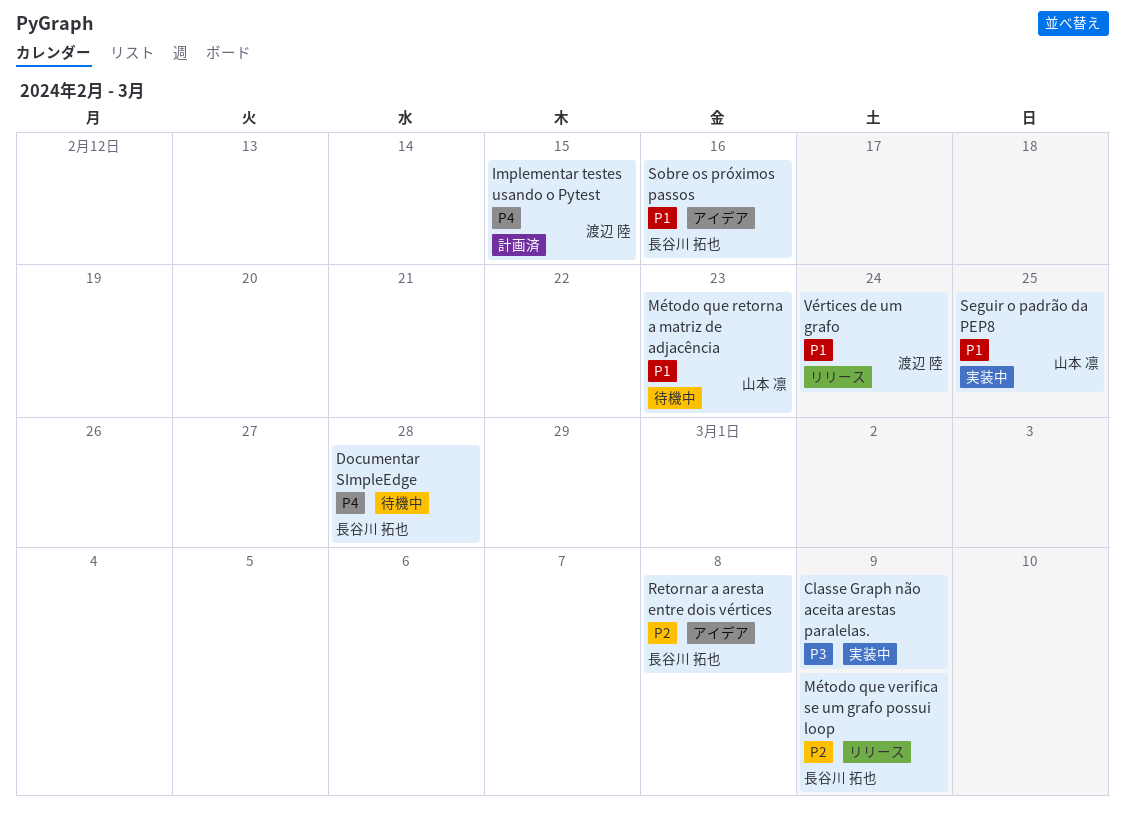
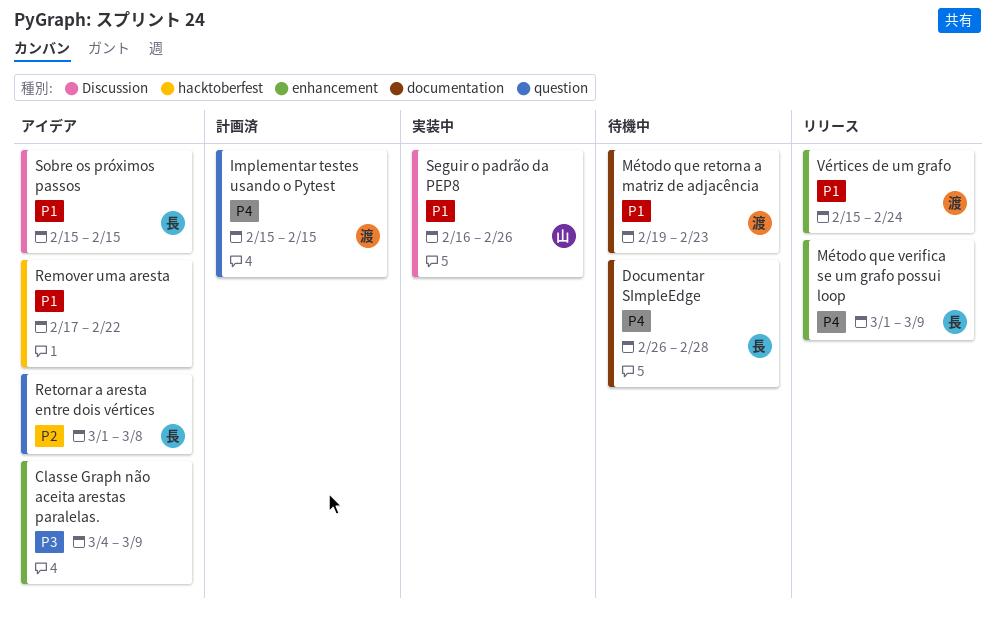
Classe Graph não aceita arestas paralelas., status: 実装中 -> アイデア
Método que retorna a matriz de adjacência, owner: 山本 凛 -> 渡辺 陸
Método que verifica se um grafo possui loop, priority: P2 -> P4
Remover uma aresta: none -> present
Seguir o padrão da PEP8, due: Feb 25 -> Feb 26
Sobre os próximos passos, due: Feb 16 -> Feb 15

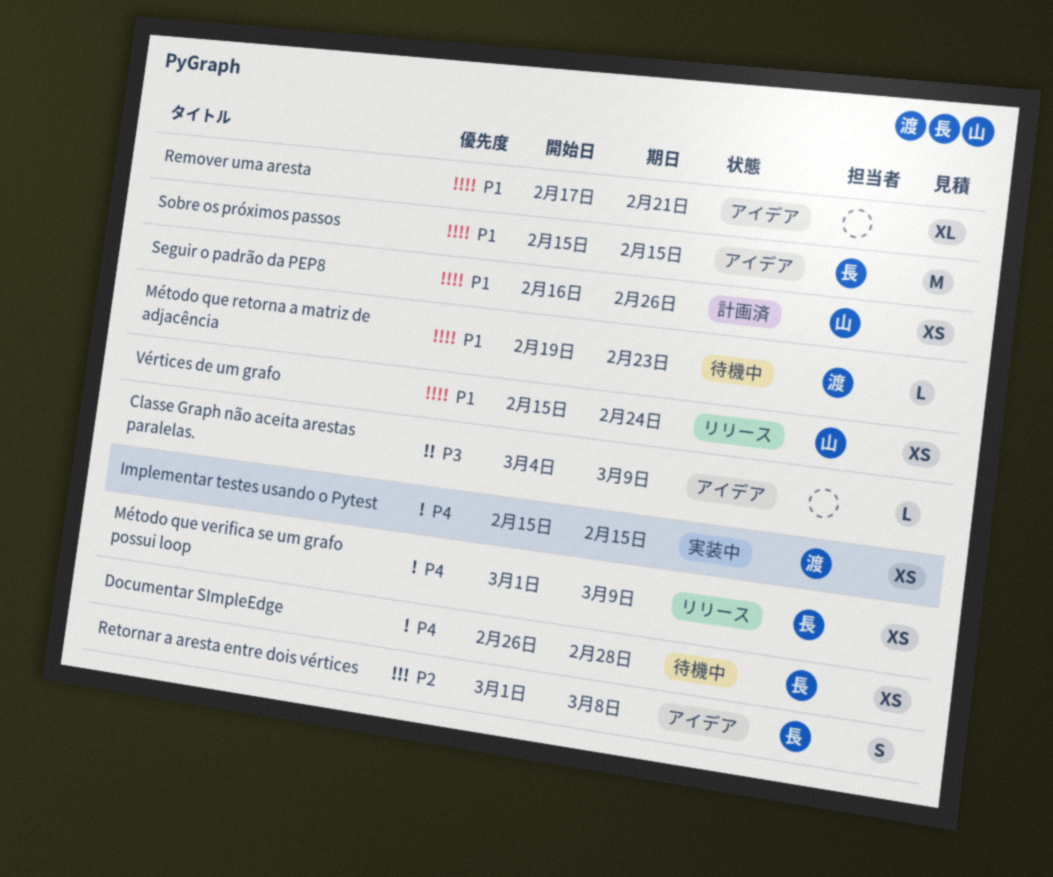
Implementar testes usando o Pytest, status: 計画済 -> 実装中
Remover uma aresta, due: Feb 22 -> Feb 21
Seguir o padrão da PEP8, status: 実装中 -> 計画済
Vértices de um grafo, owner: 渡 -> 山

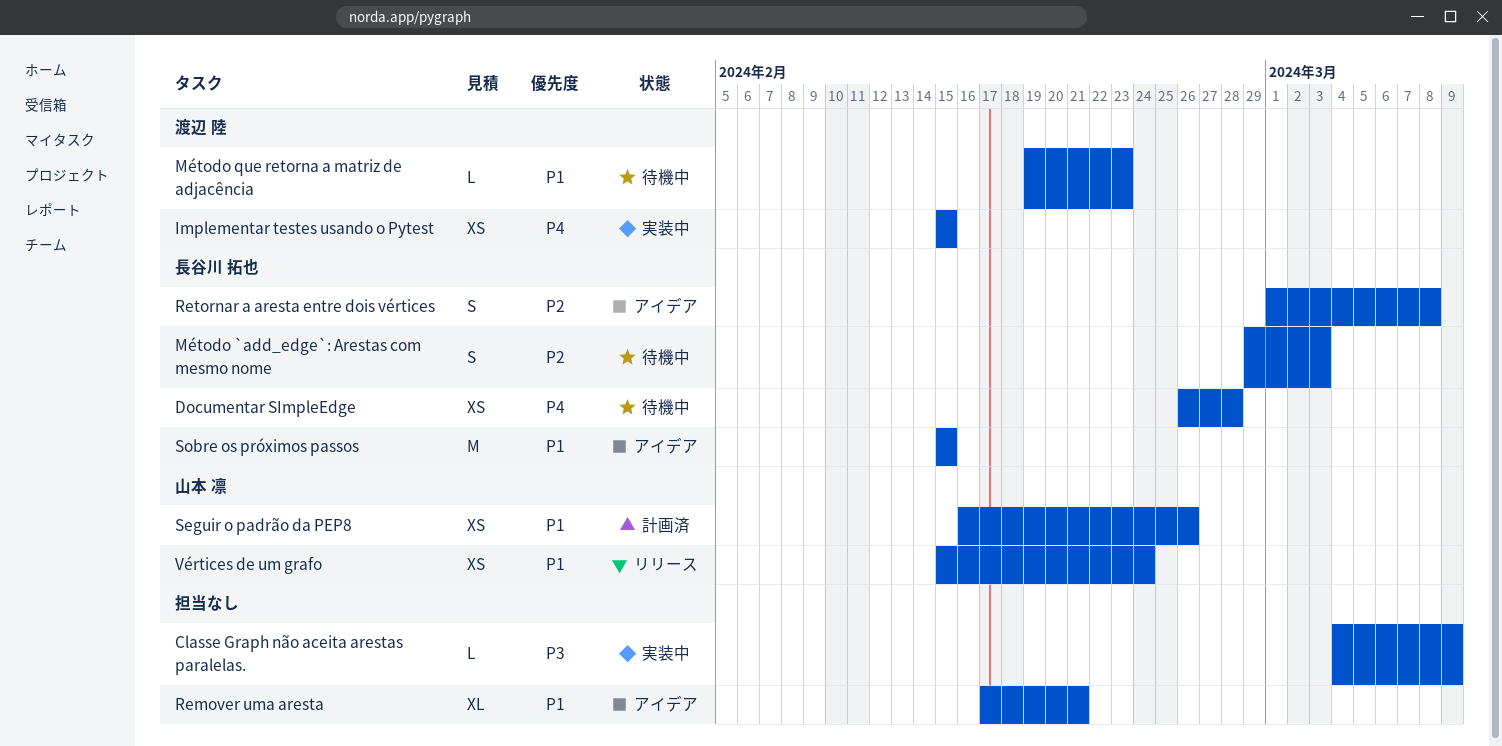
Classe Graph não aceita arestas paralelas., status: アイデア -> 実装中
Método `add_edge`: Arestas com mesmo nome: none -> present
Método que verifica se um grafo possui loop: present -> none

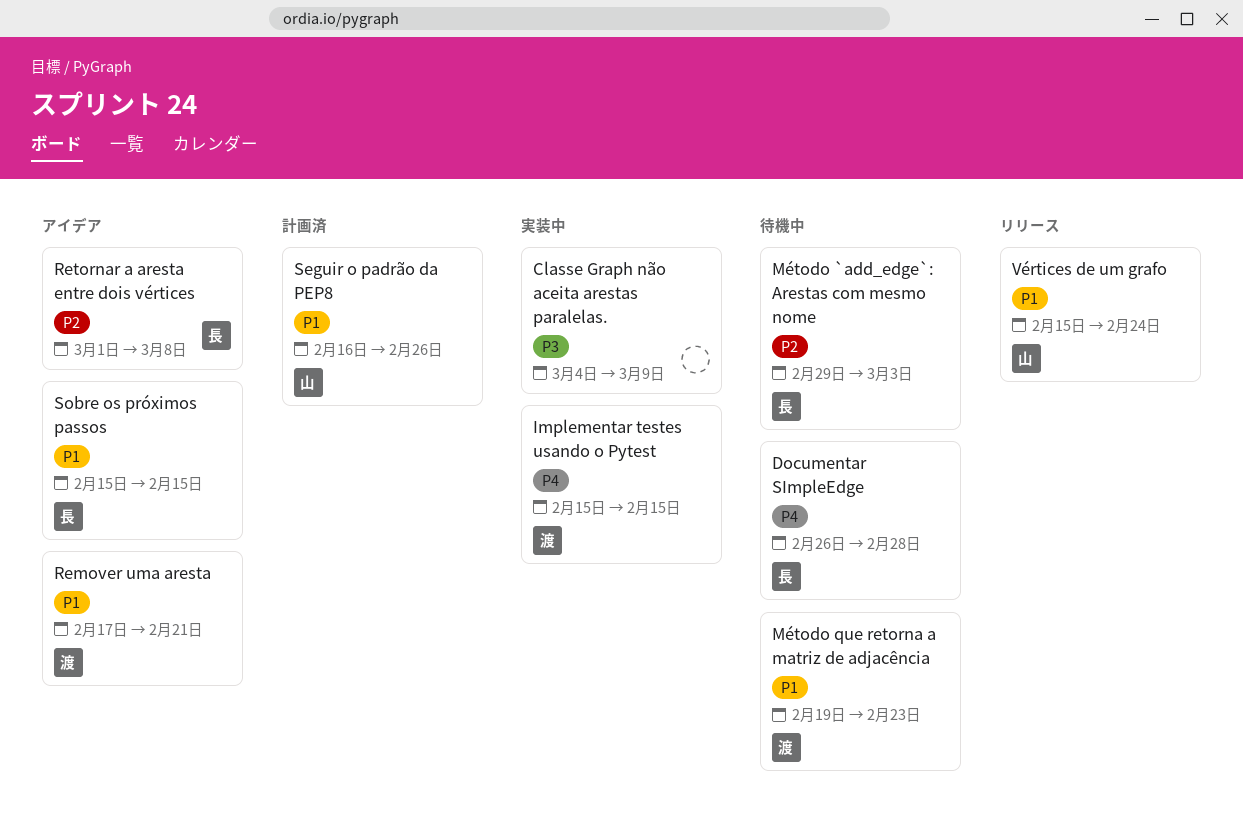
Remover uma aresta, owner: none -> 渡辺 陸

